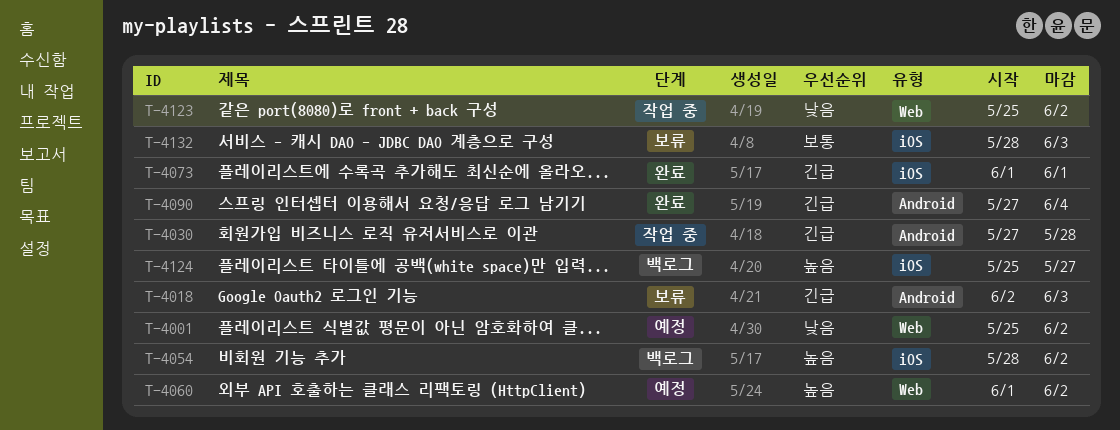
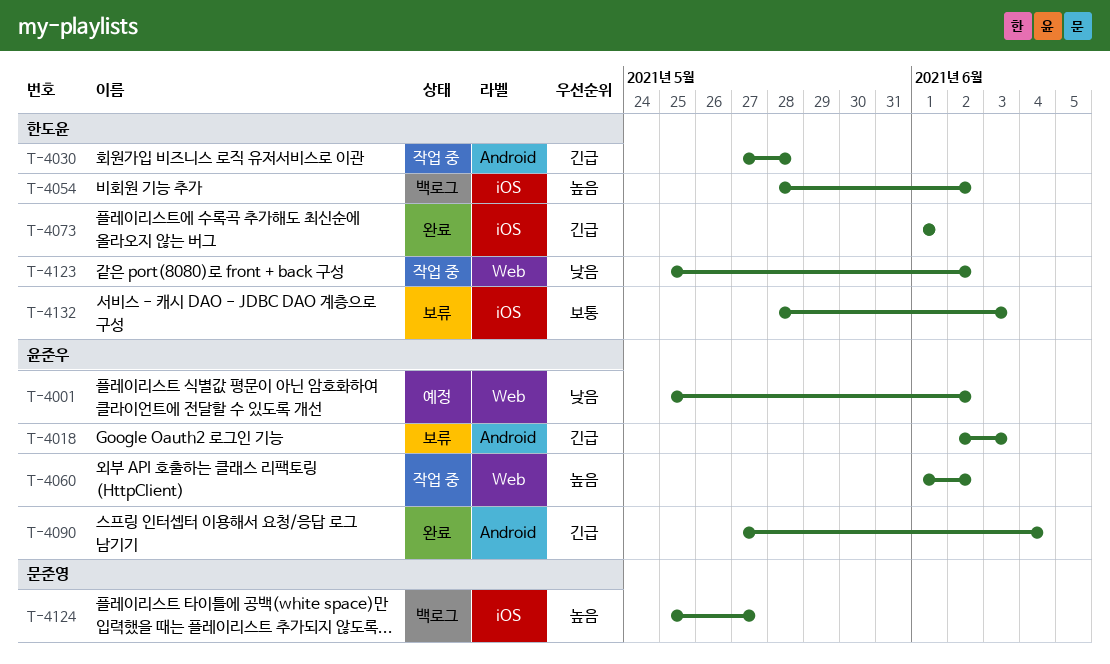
T-4060, status: 예정 -> 작업 중

